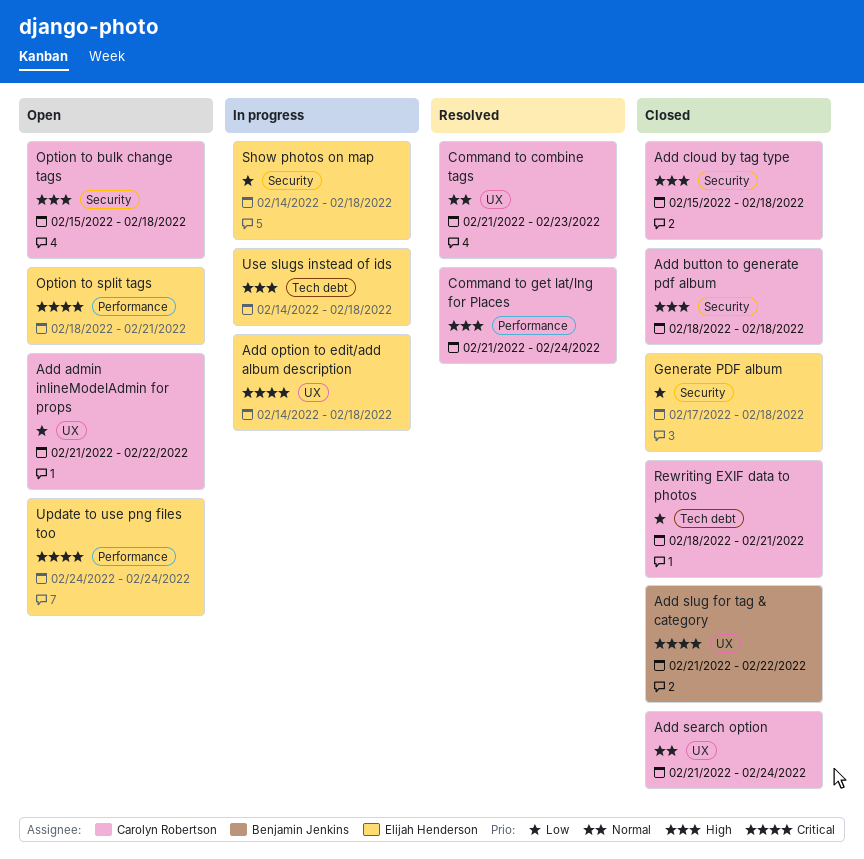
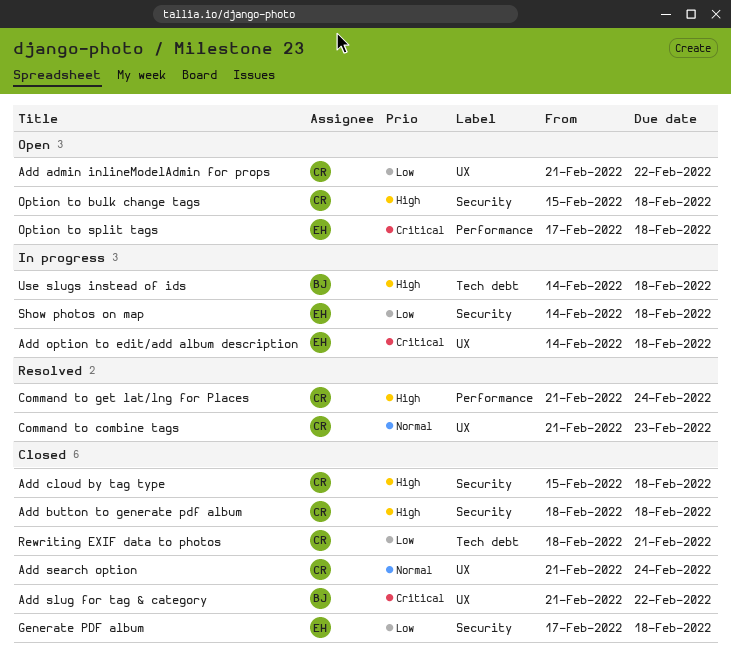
Option to split tags, start: Feb 18 -> Feb 17
Option to split tags, due: Feb 21 -> Feb 18
Update to use png files too: present -> none
Use slugs instead of ids, owner: Elijah Henderson -> Benjamin Jenkins

